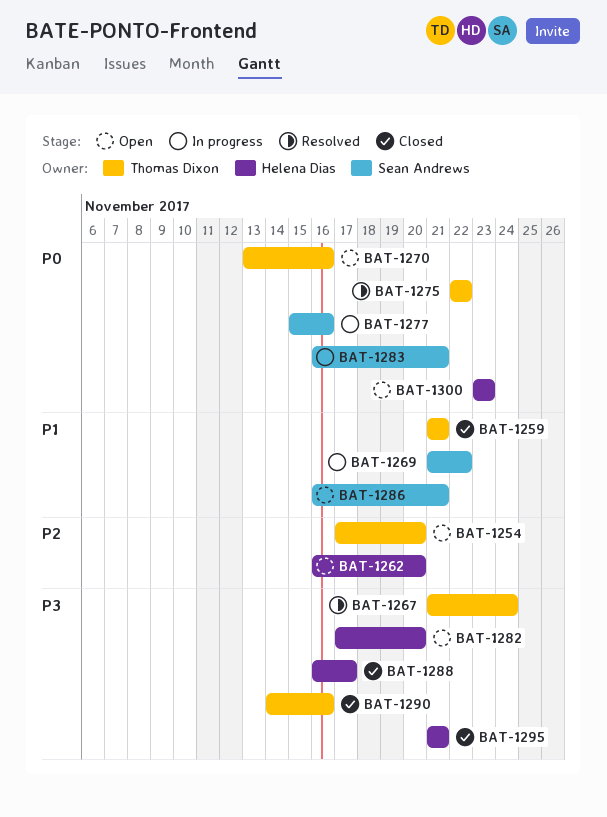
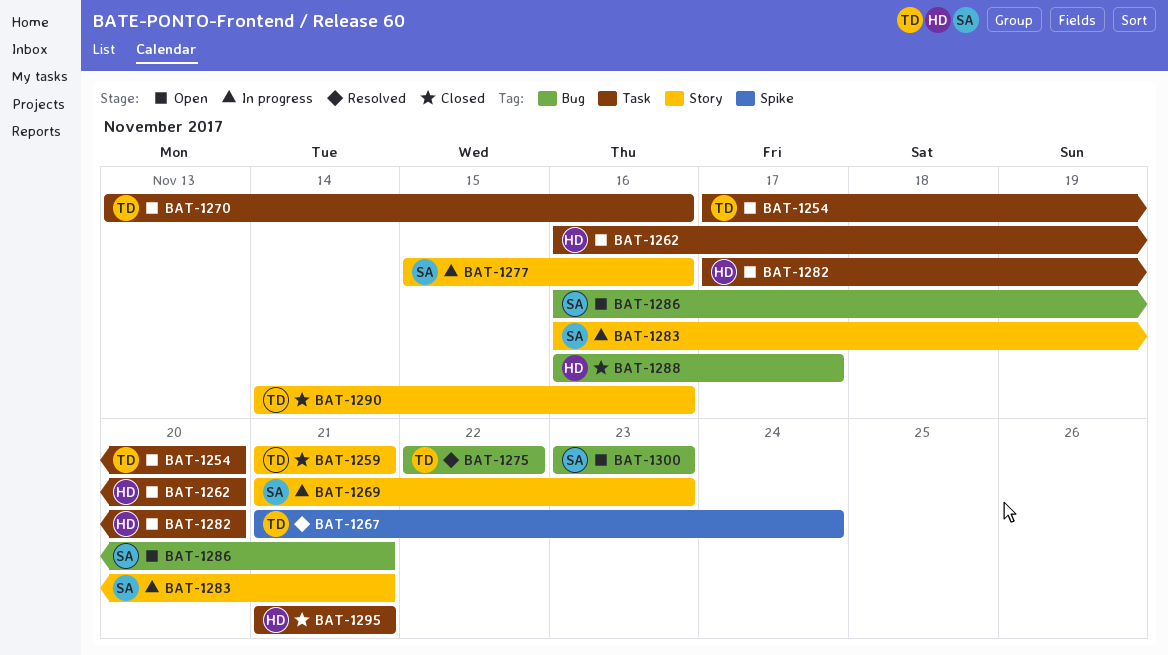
BAT-1269, due: Nov 22 -> Nov 23
BAT-1300, owner: Helena Dias -> Sean Andrews

